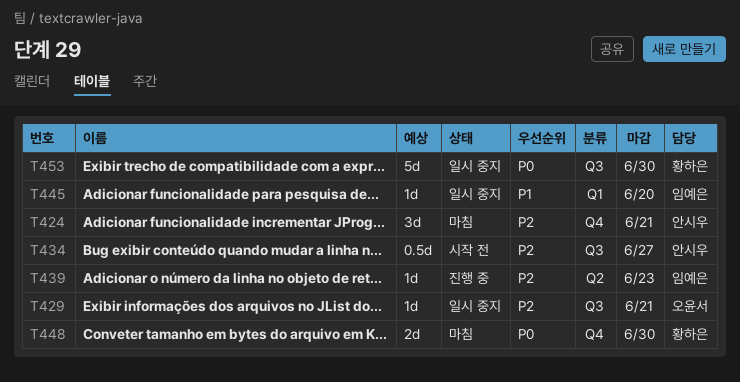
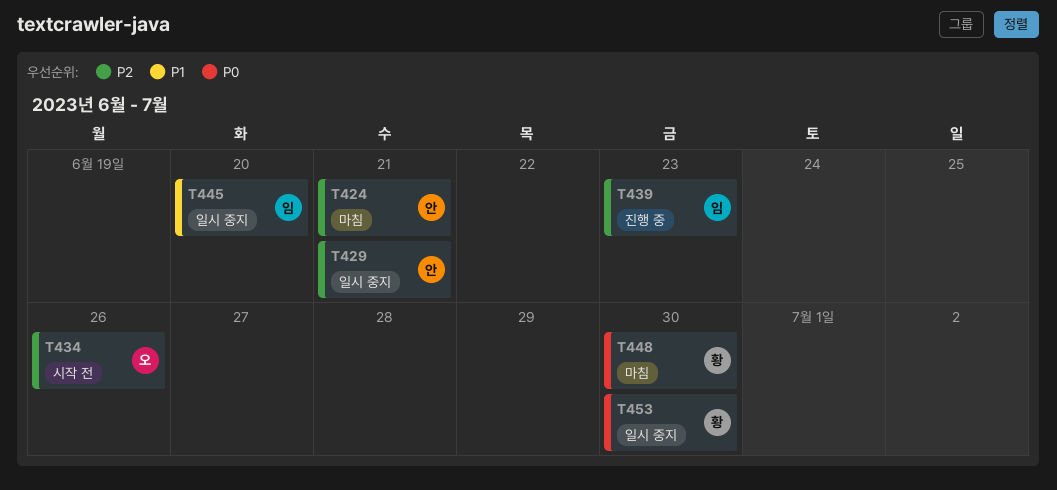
T429, owner: 오윤서 -> 안시우
T434, owner: 안시우 -> 오윤서
T434, due: Jun 27 -> Jun 26

